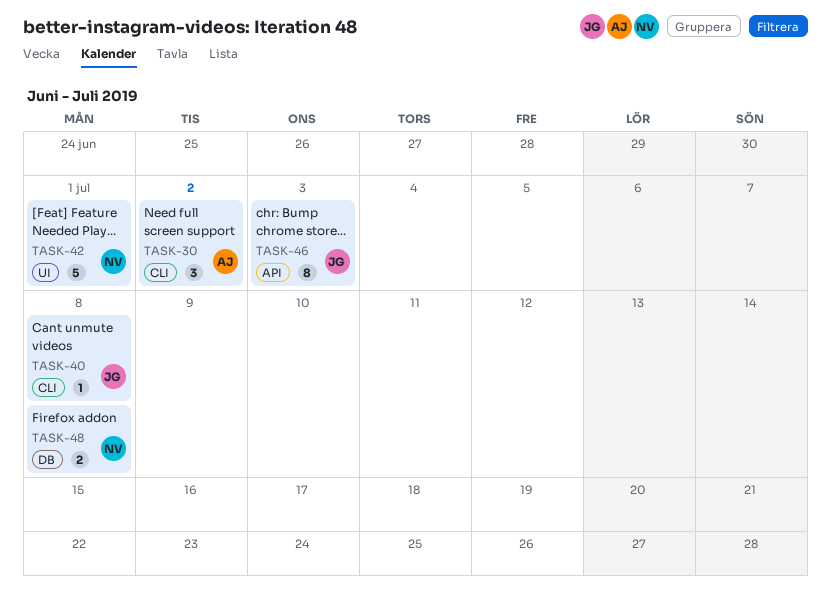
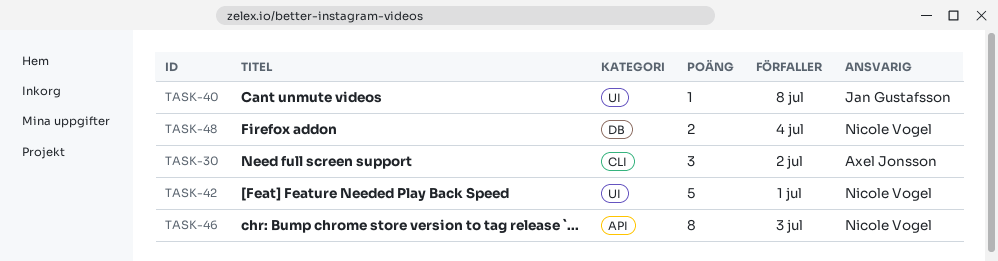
TASK-40, label: CLI -> UI
TASK-46, owner: Jan Gustafsson -> Nicole Vogel
TASK-48, due: Jul 8 -> Jul 4

